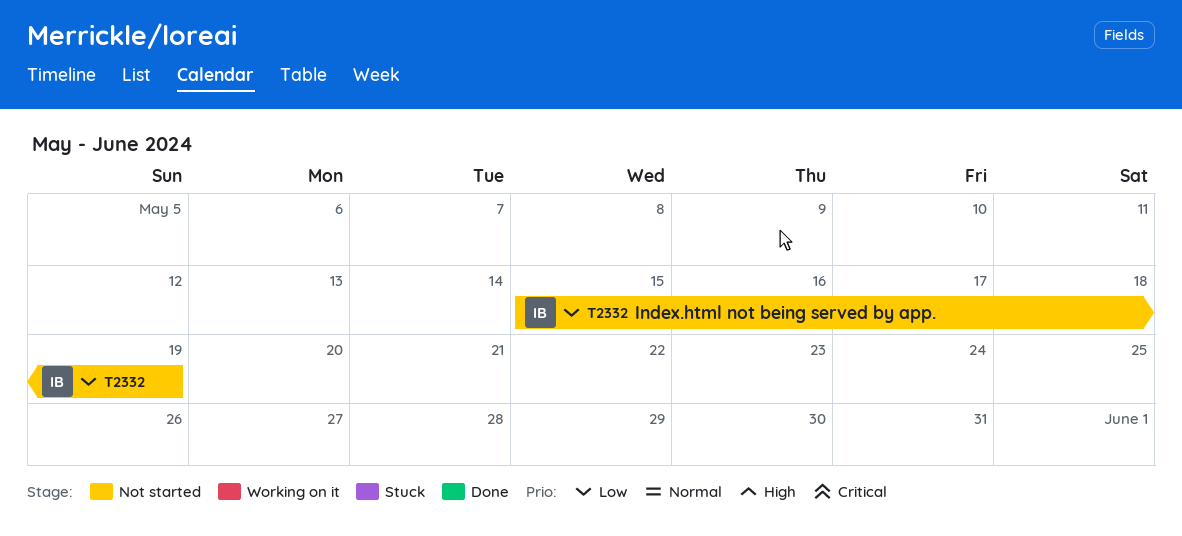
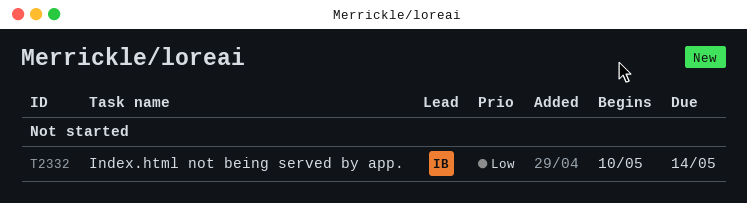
T2332, start: May 15 -> May 10
T2332, due: May 19 -> May 14

